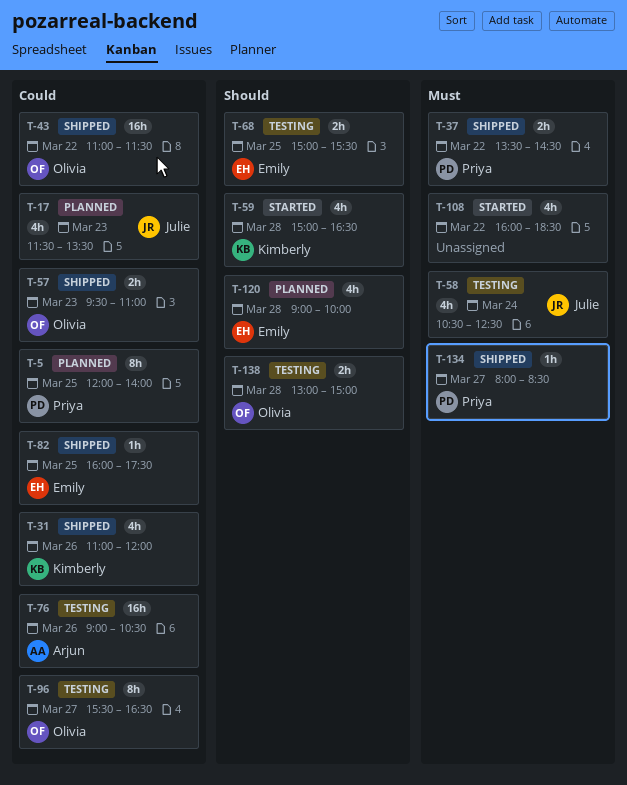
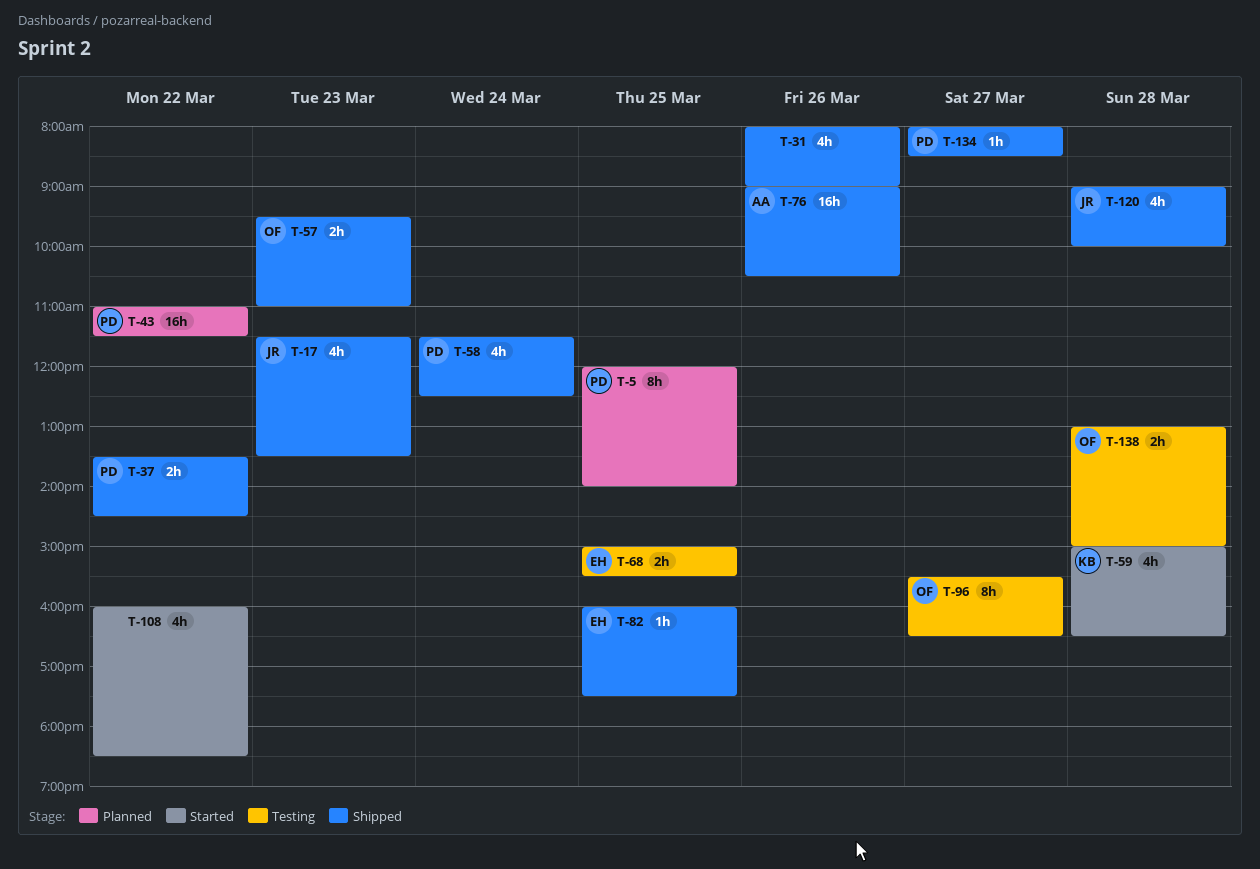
T-17, status: Planned -> Shipped
T-31, owner: Kimberly -> none
T-31, begins: 11:00 -> 08:00
T-31, ends: 12:00 -> 09:00
T-43, status: Shipped -> Planned
T-43, owner: Olivia -> Priya
T-58, status: Testing -> Shipped
T-58, owner: Julie -> Priya
T-58, begins: 10:30 -> 11:30
T-76, status: Testing -> Shipped
T-120, status: Planned -> Shipped
T-120, owner: Emily -> Julie

